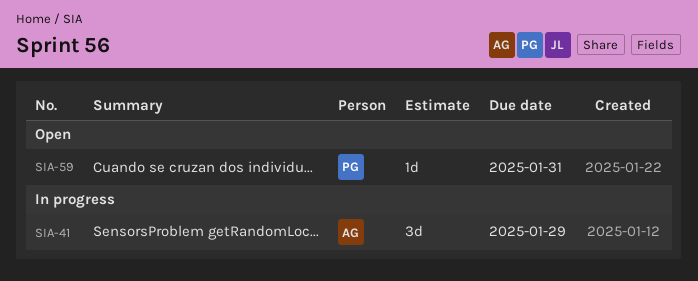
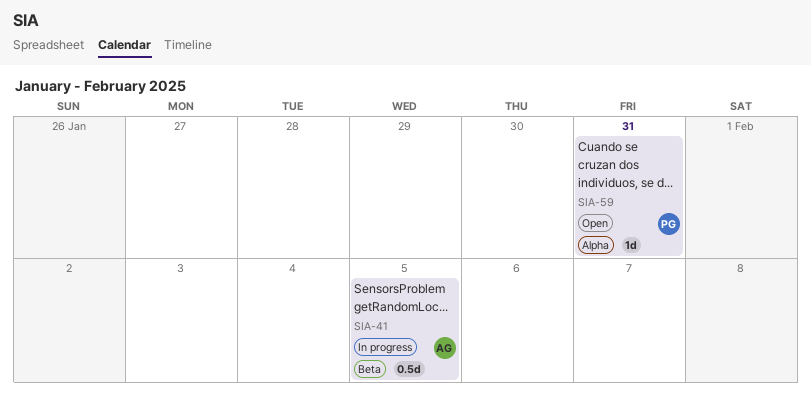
SIA-41, estimate: 3d -> 0.5d
SIA-41, due: Jan 29 -> Feb 5

